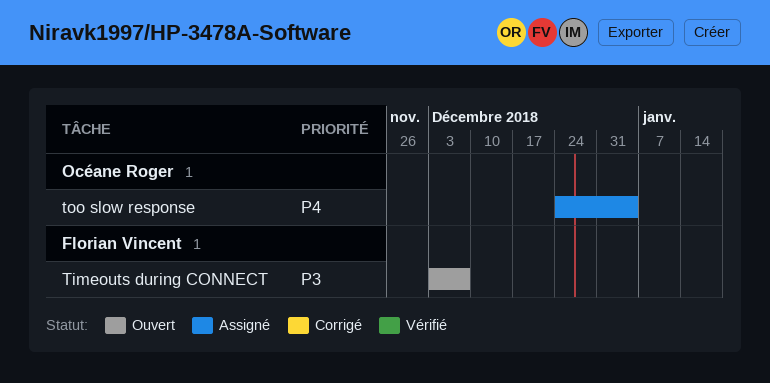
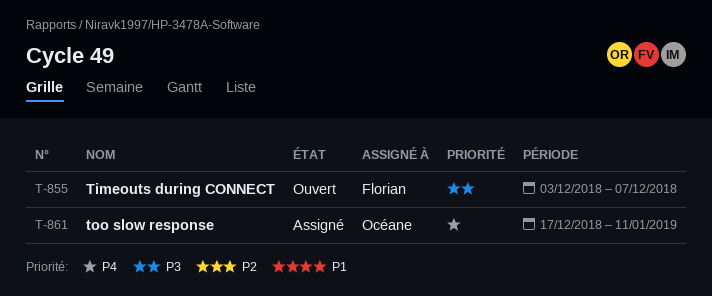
too slow response, start: Dec 24 -> Dec 17
too slow response, due: Jan 4 -> Jan 11

